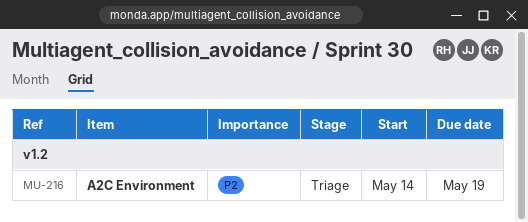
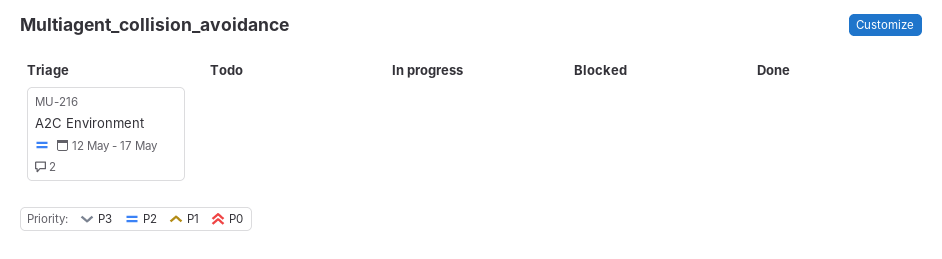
MU-216, start: May 14 -> May 12
MU-216, due: May 19 -> May 17

